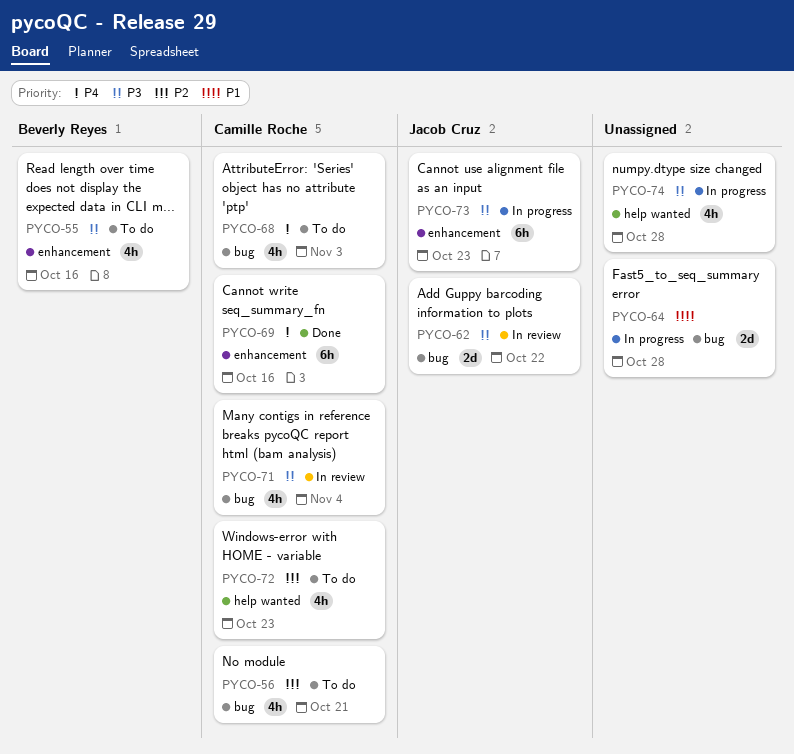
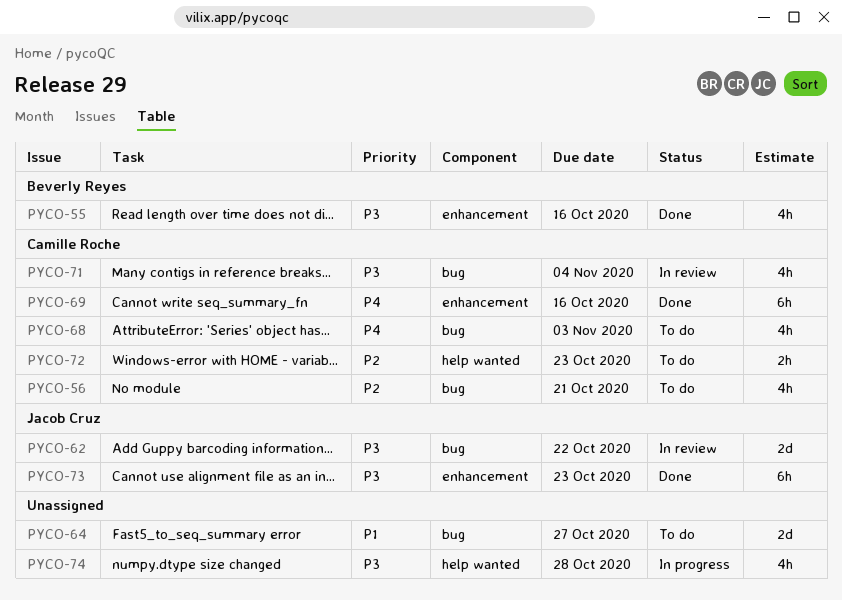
PYCO-55, status: To do -> Done
PYCO-64, status: In progress -> To do
PYCO-64, due: Oct 28 -> Oct 27
PYCO-72, estimate: 4h -> 2h
PYCO-73, status: In progress -> Done

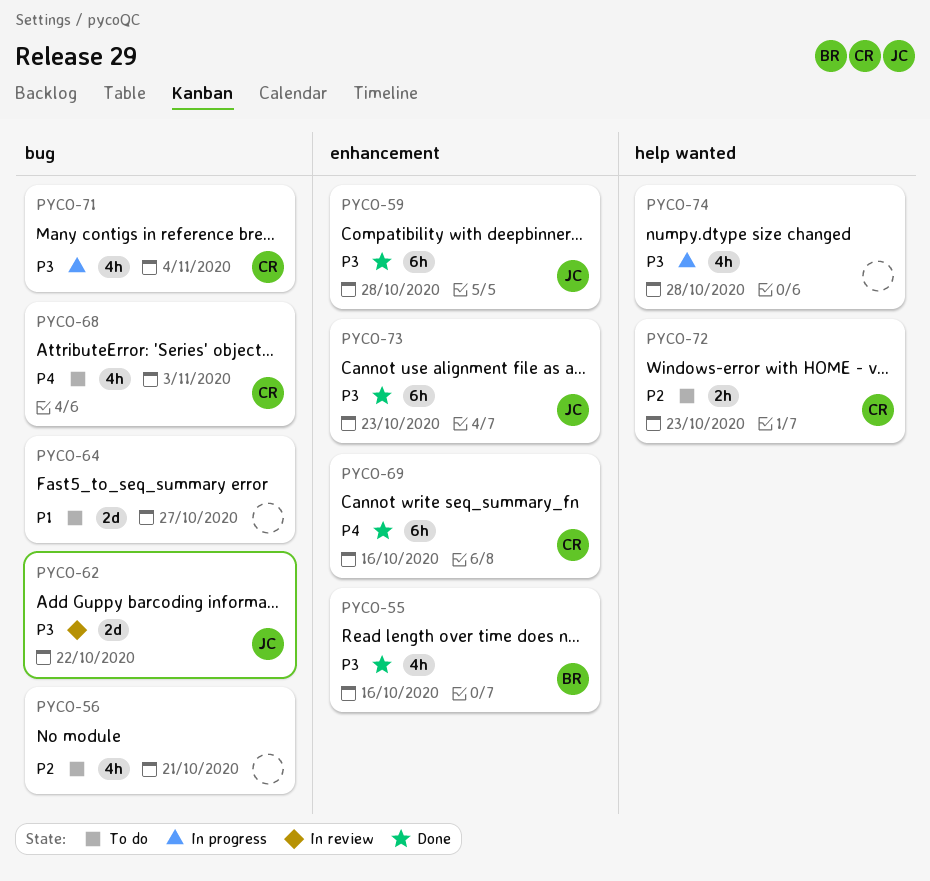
PYCO-56, owner: Camille Roche -> none
PYCO-59: none -> present
PYCO-71, status: In review -> In progress

